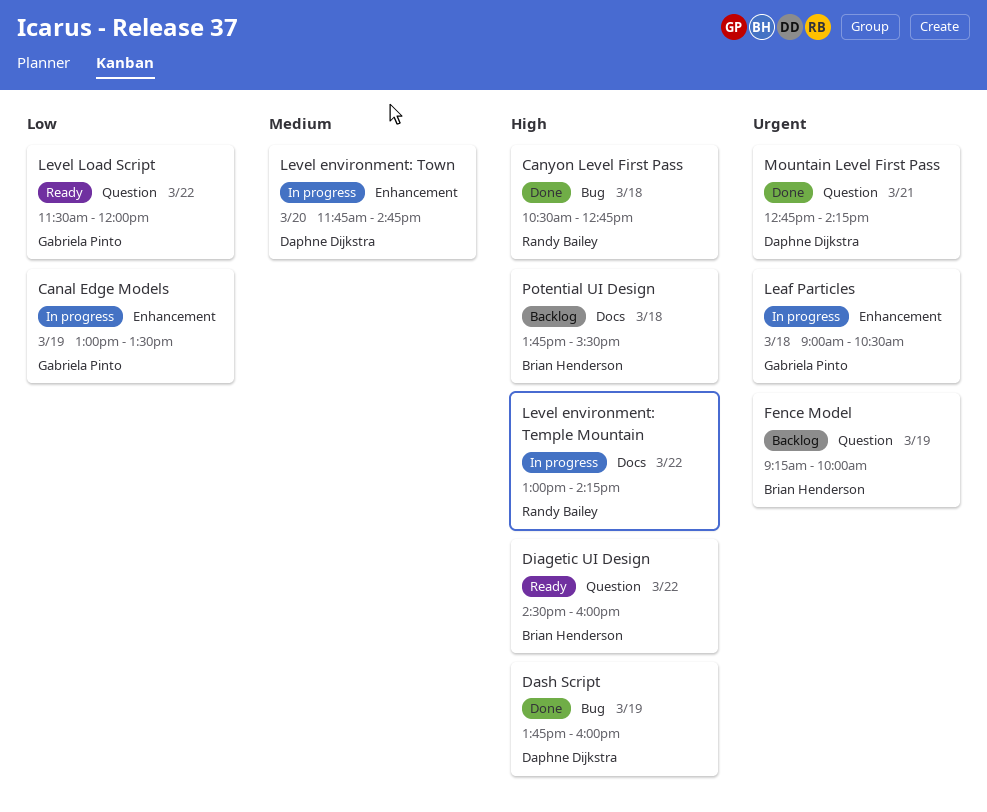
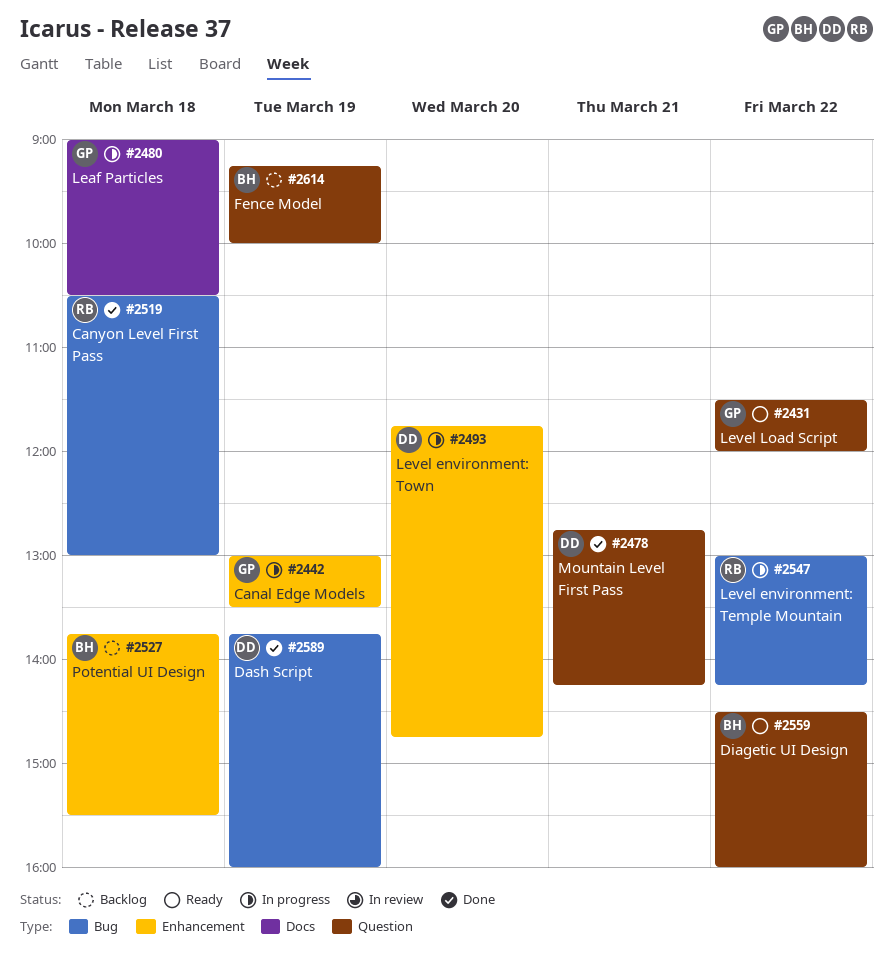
Canyon Level First Pass, ends: 12:45 -> 13:00
Leaf Particles, label: Enhancement -> Docs
Level environment: Temple Mountain, label: Docs -> Bug
Potential UI Design, label: Docs -> Enhancement

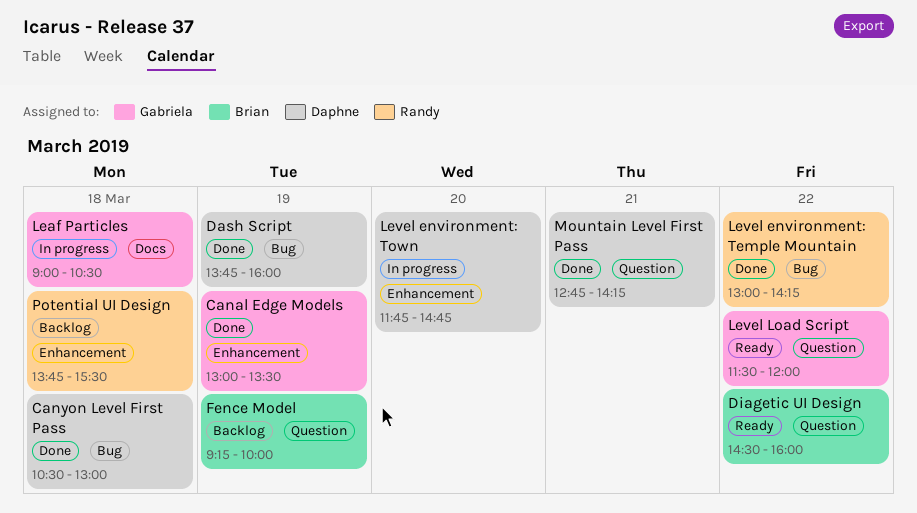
Canal Edge Models, status: In progress -> Done
Canyon Level First Pass, owner: Randy -> Daphne
Level environment: Temple Mountain, status: In progress -> Done
Potential UI Design, owner: Brian -> Randy

